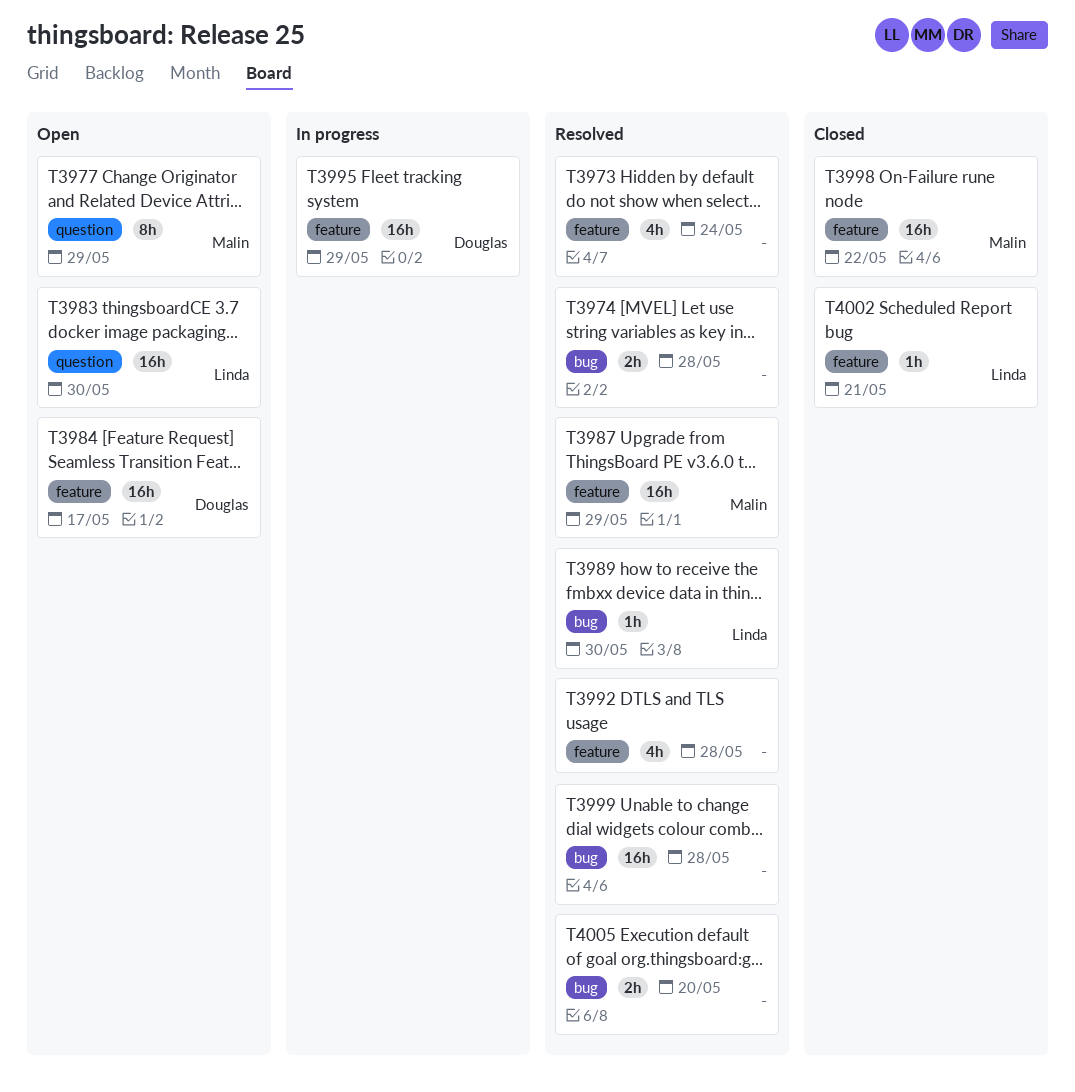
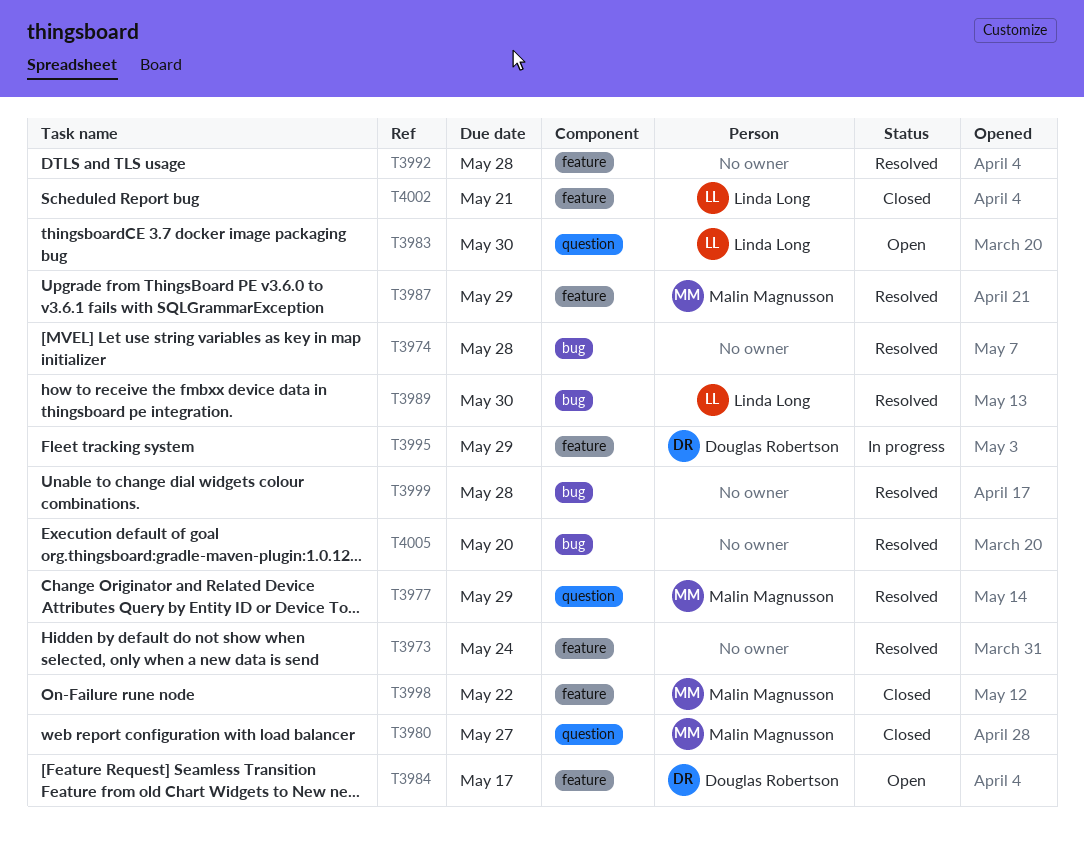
T3977, status: Open -> Resolved
T3980: none -> present

